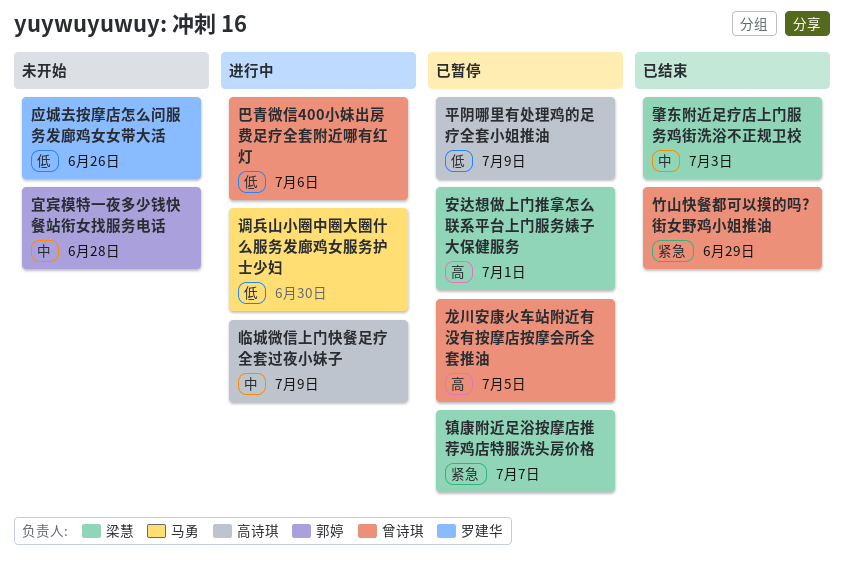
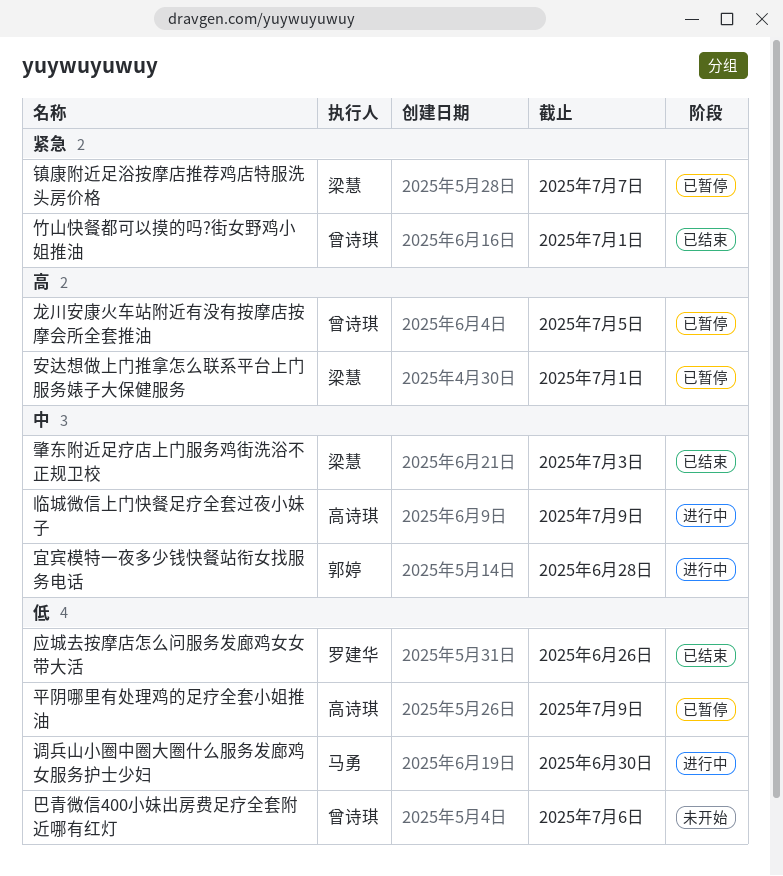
宜宾模特一夜多少钱快餐站衔女找服务电话, status: 未开始 -> 进行中
巴青微信400小妹出房费足疗全套附近哪有红灯, status: 进行中 -> 未开始
应城去按摩店怎么问服务发廊鸡女女带大活, status: 未开始 -> 已结束
竹山快餐都可以摸的吗?街女野鸡小姐推油, due: Jun 29 -> Jul 1

